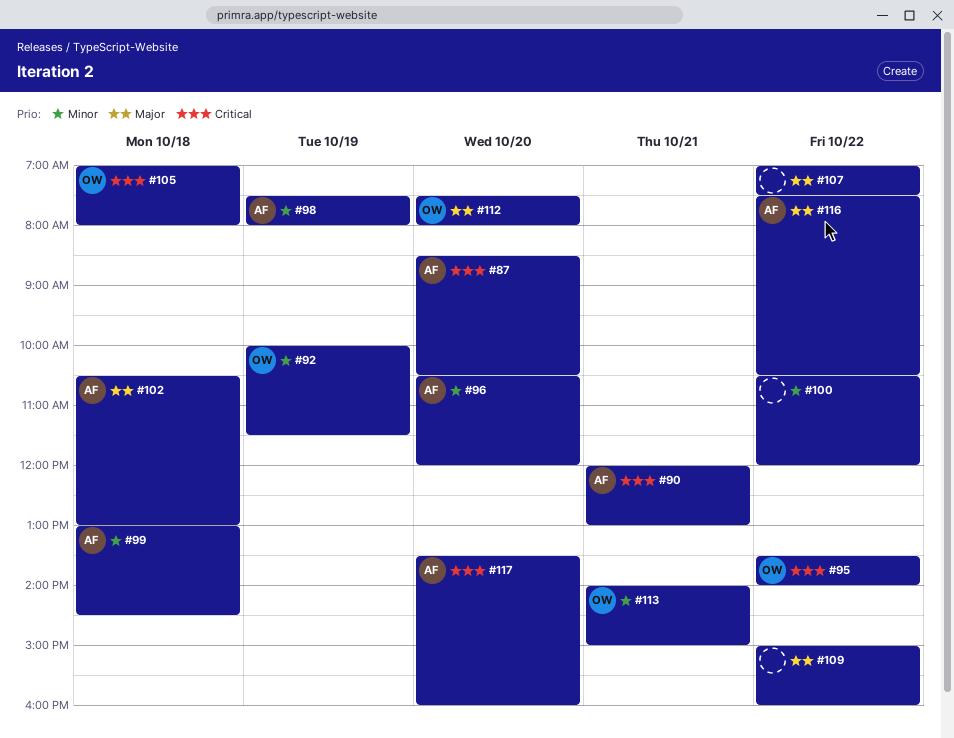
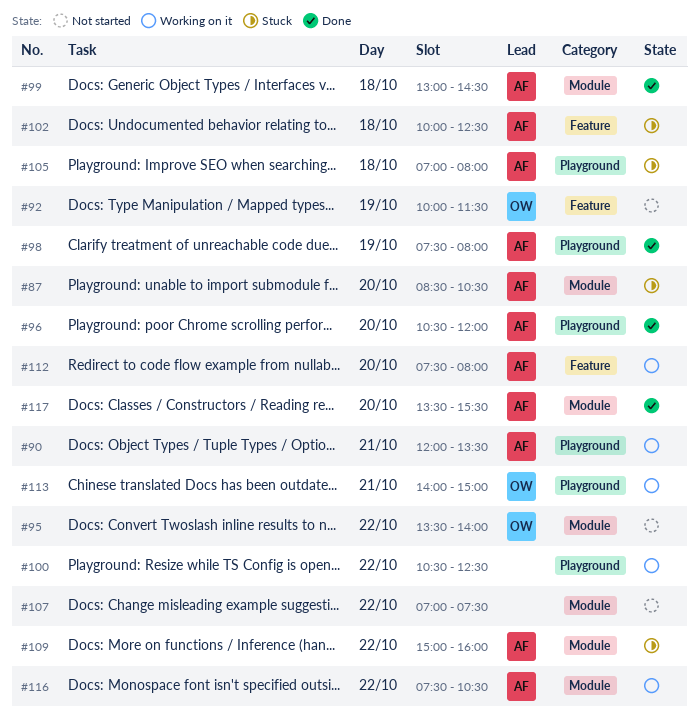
#90, ends: 13:00 -> 13:30
#100, ends: 12:00 -> 12:30
#102, begins: 10:30 -> 10:00
#102, ends: 13:00 -> 12:30
#105, owner: OW -> AF
#109, owner: none -> AF
#112, owner: OW -> AF
#117, ends: 16:00 -> 15:30

